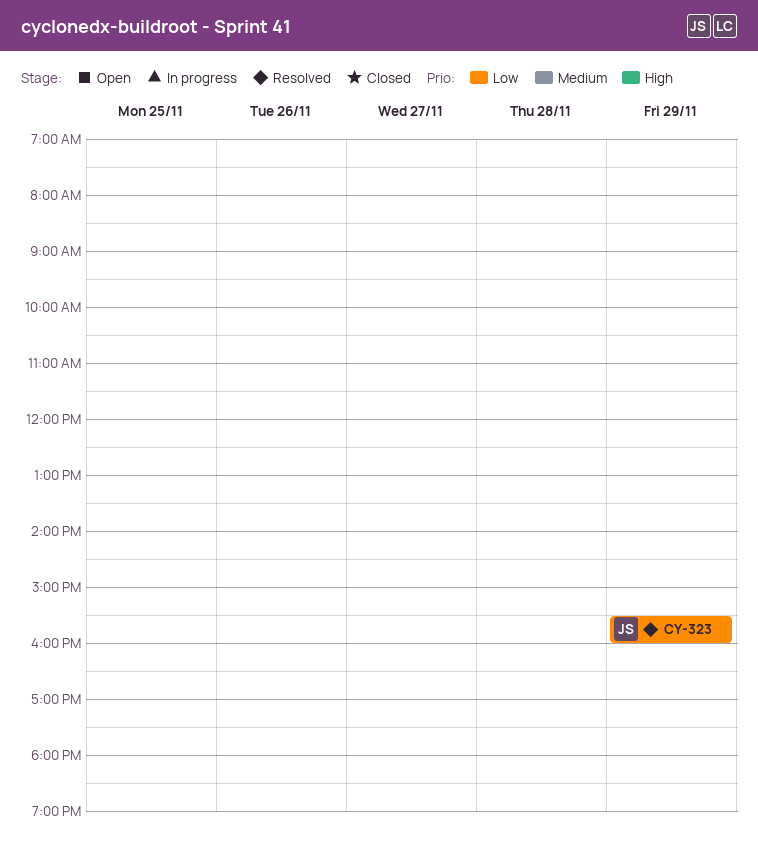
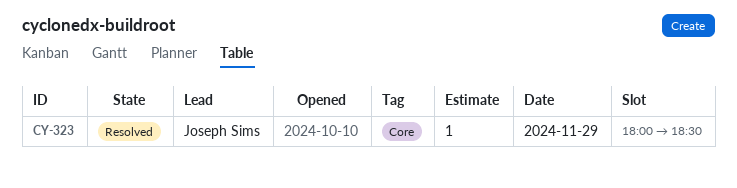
CY-323, begins: 15:30 -> 18:00
CY-323, ends: 16:00 -> 18:30

